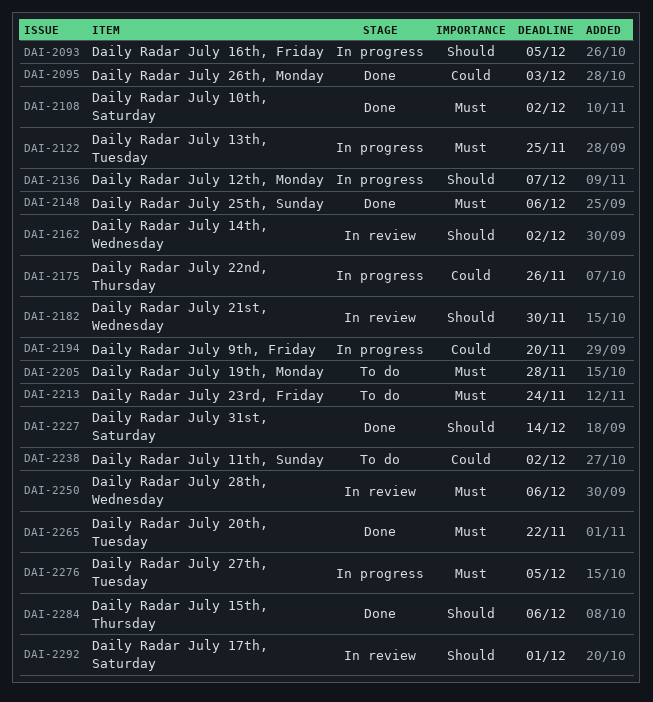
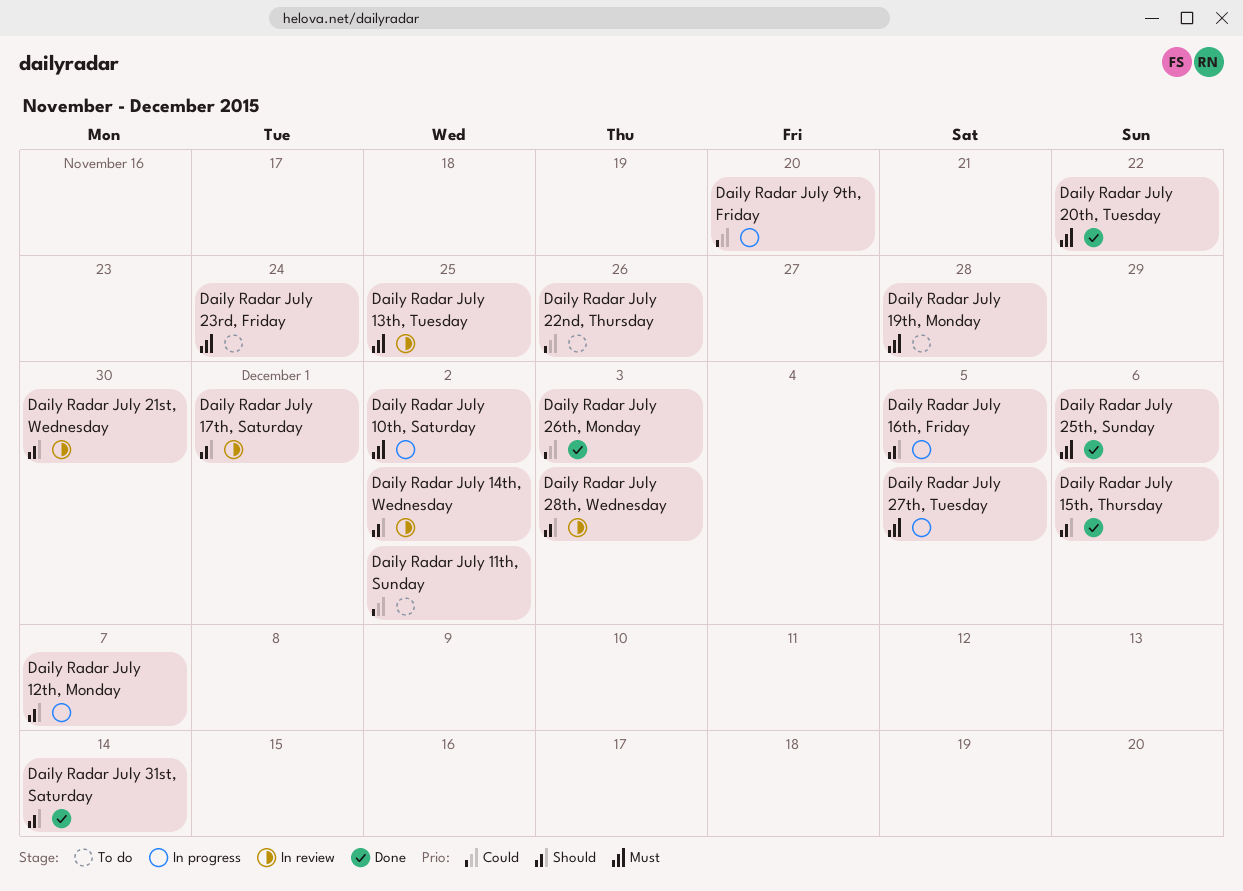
Daily Radar July 10th, Saturday, status: Done -> In progress
Daily Radar July 13th, Tuesday, status: In progress -> In review
Daily Radar July 22nd, Thursday, status: In progress -> To do
Daily Radar July 28th, Wednesday, priority: Must -> Should
Daily Radar July 28th, Wednesday, due: Dec 6 -> Dec 3

